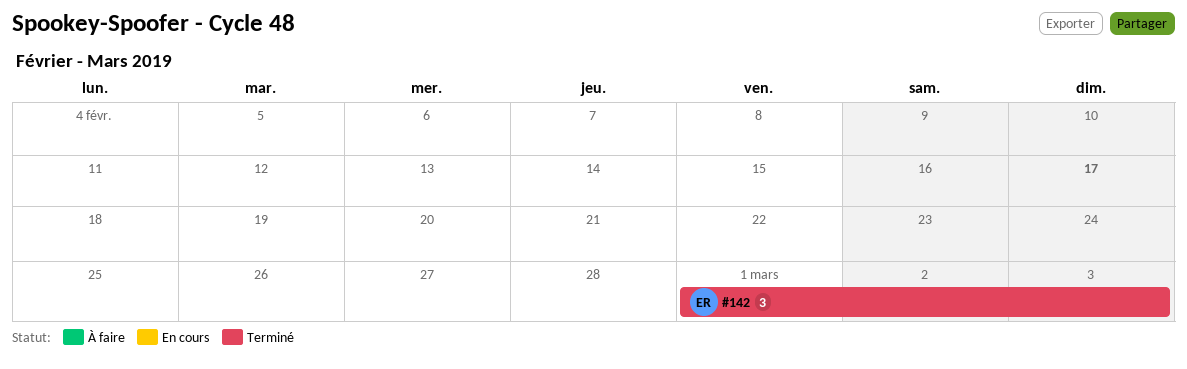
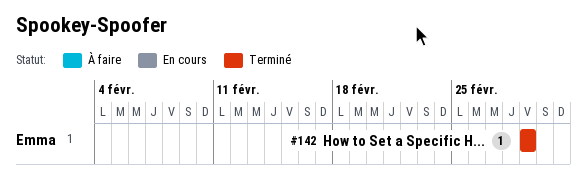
#142, estimate: 3 -> 1
#142, due: Mar 3 -> Mar 1

